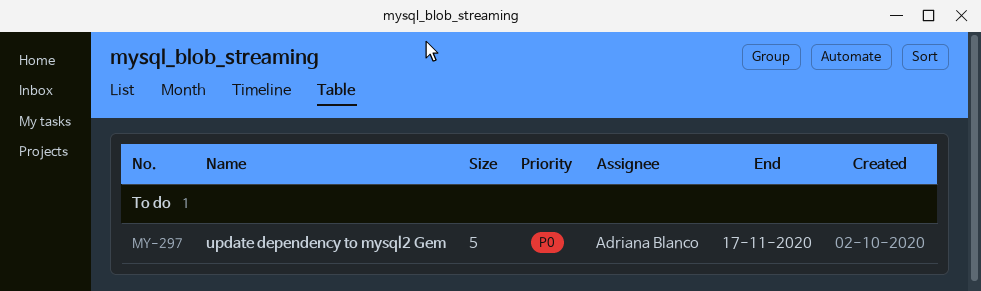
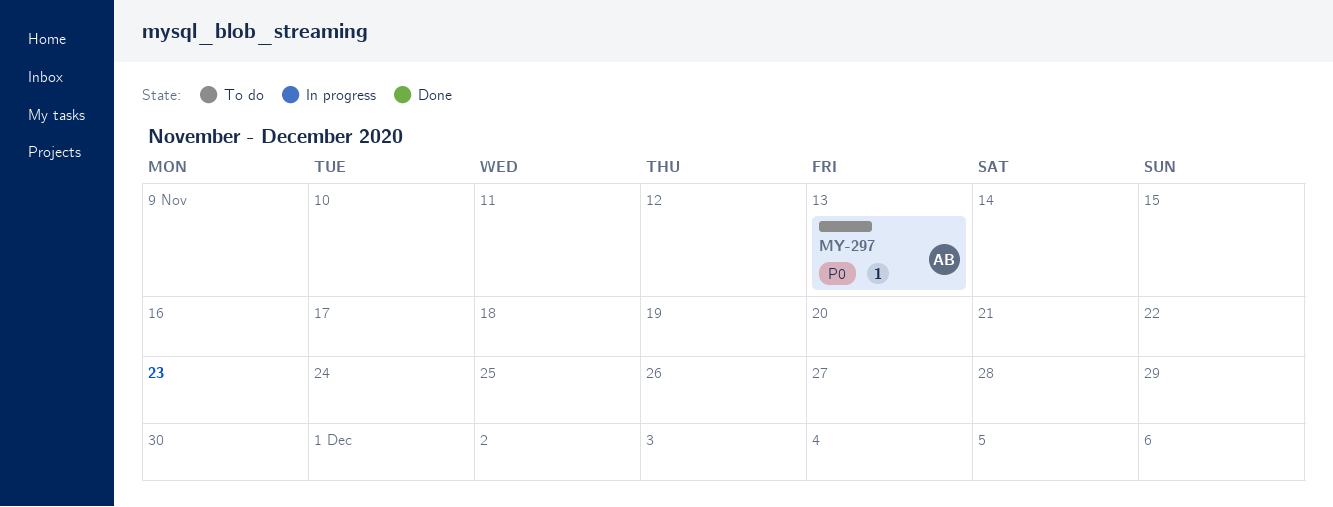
MY-297, estimate: 5 -> 1
MY-297, due: Nov 17 -> Nov 13

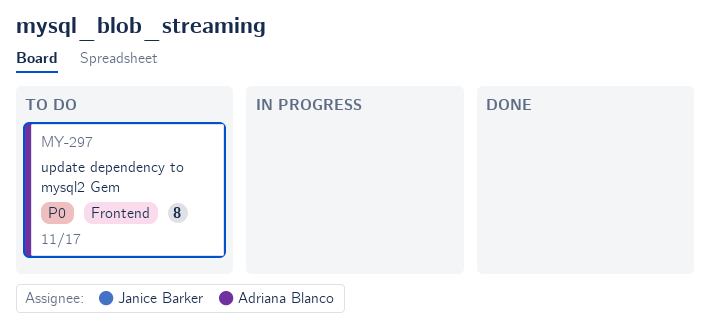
MY-297, estimate: 1 -> 8
MY-297, due: Nov 13 -> Nov 17

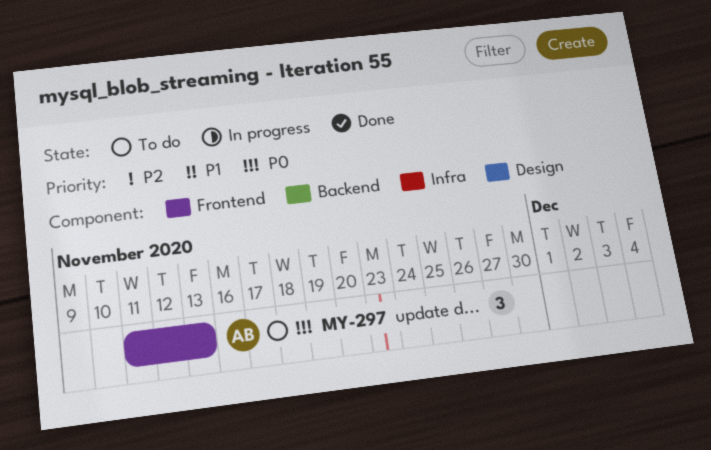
MY-297, estimate: 8 -> 3
MY-297, due: Nov 17 -> Nov 13

